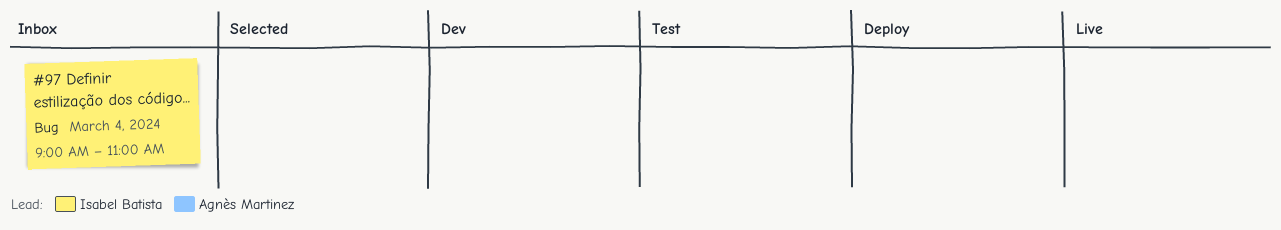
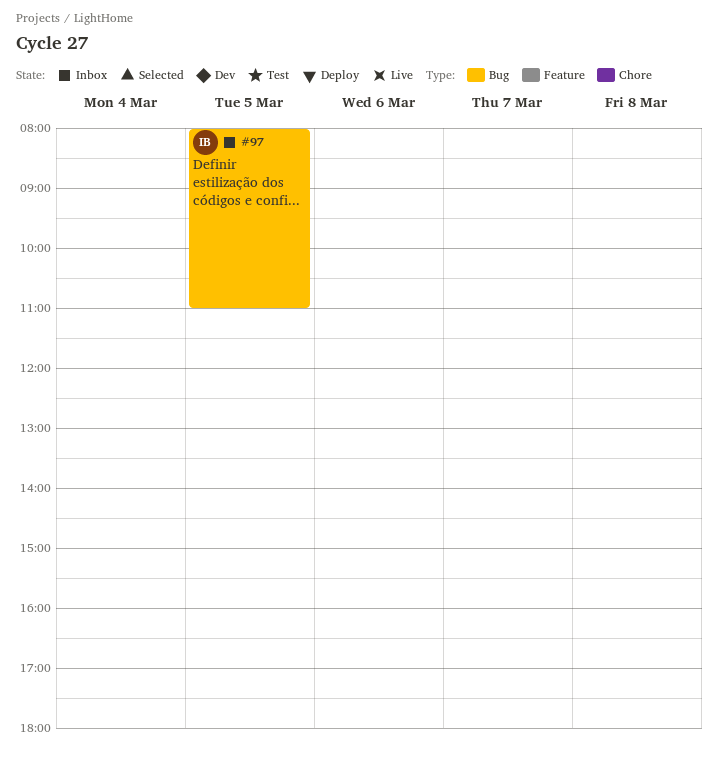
#97, day: Mar 4 -> Mar 5
#97, begins: 09:00 -> 08:00

